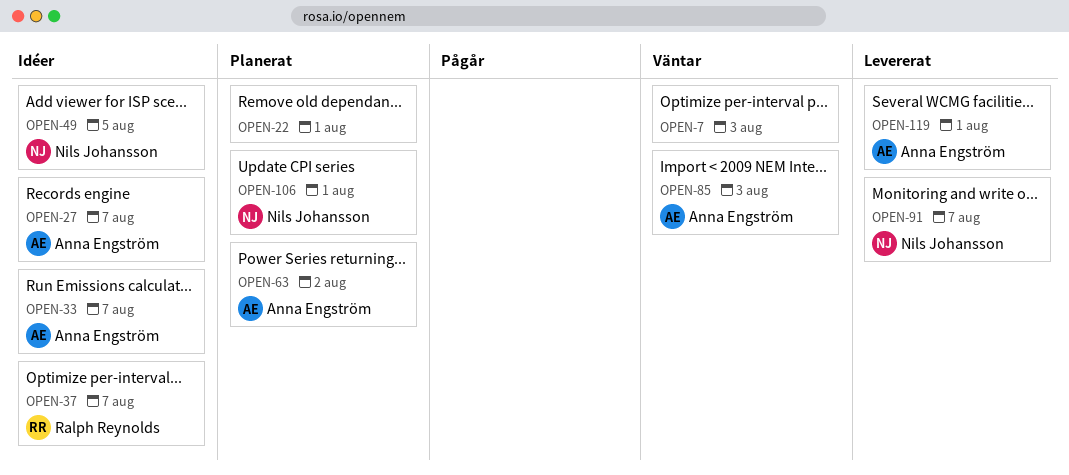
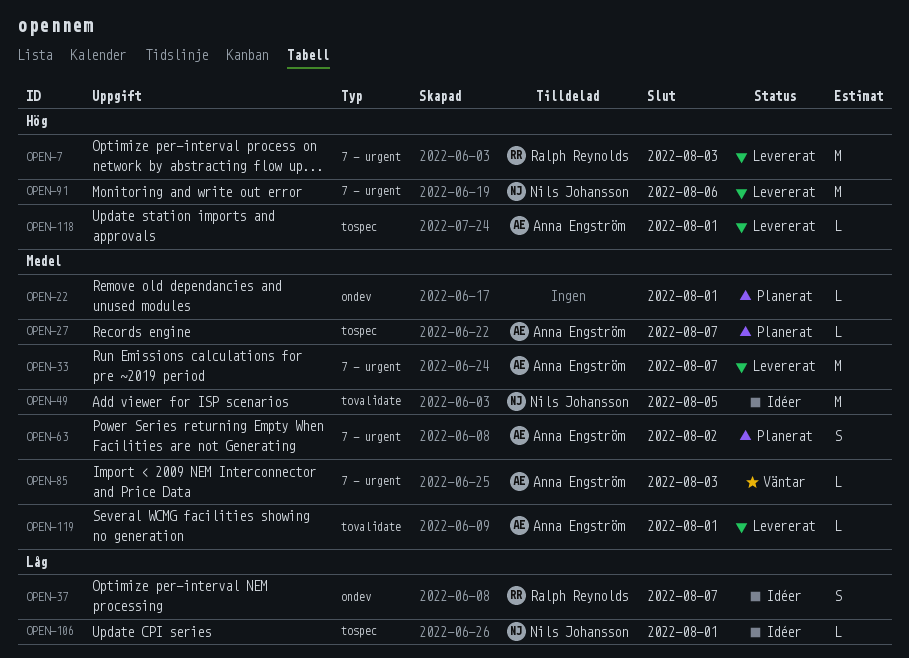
OPEN-7, status: Väntar -> Levererat
OPEN-7, owner: none -> Ralph Reynolds
OPEN-27, status: Idéer -> Planerat
OPEN-33, status: Idéer -> Levererat
OPEN-91, due: Aug 7 -> Aug 6
OPEN-106, status: Planerat -> Idéer
OPEN-118: none -> present

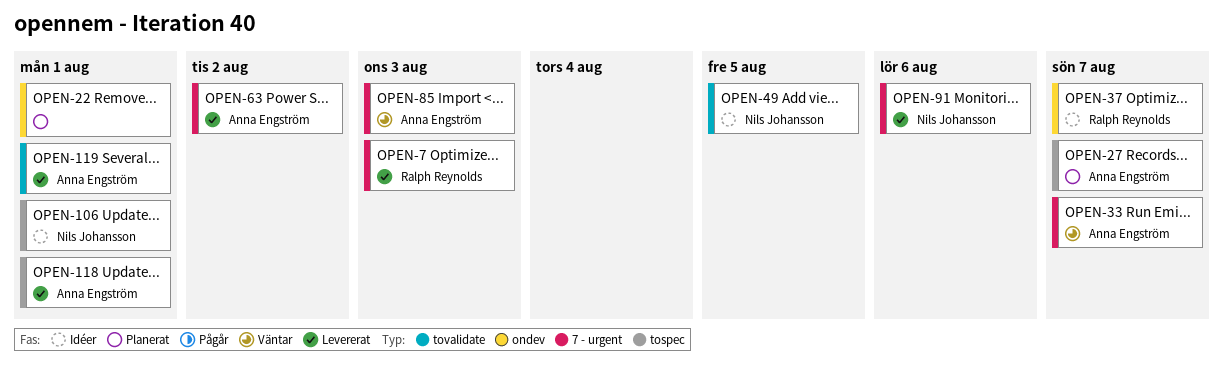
OPEN-33, status: Levererat -> Väntar
OPEN-63, status: Planerat -> Levererat

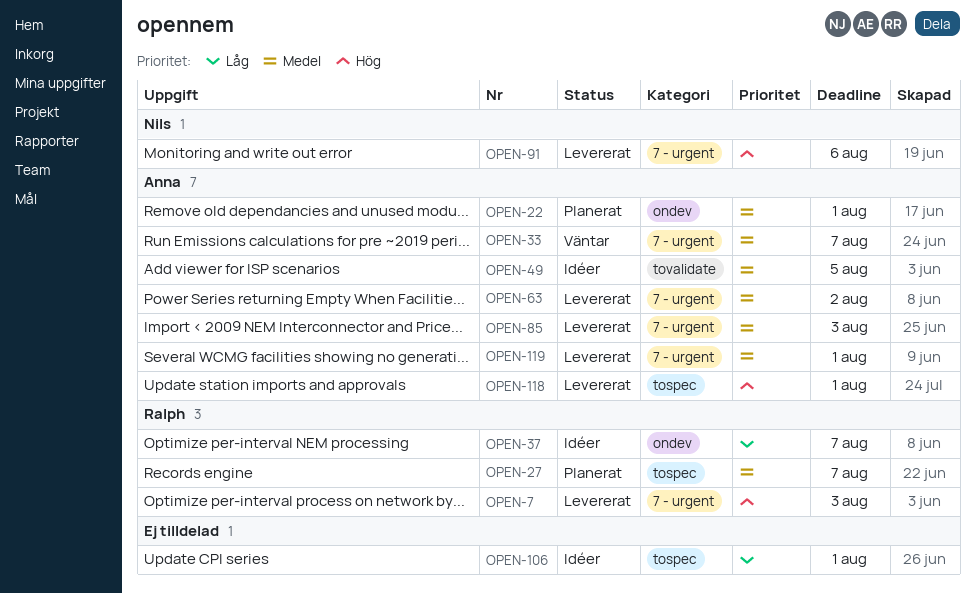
OPEN-22, owner: none -> Anna Engström
OPEN-27, owner: Anna Engström -> Ralph Reynolds
OPEN-49, owner: Nils Johansson -> Anna Engström
OPEN-85, status: Väntar -> Levererat
OPEN-106, owner: Nils Johansson -> none
OPEN-119, label: tovalidate -> 7 - urgent

